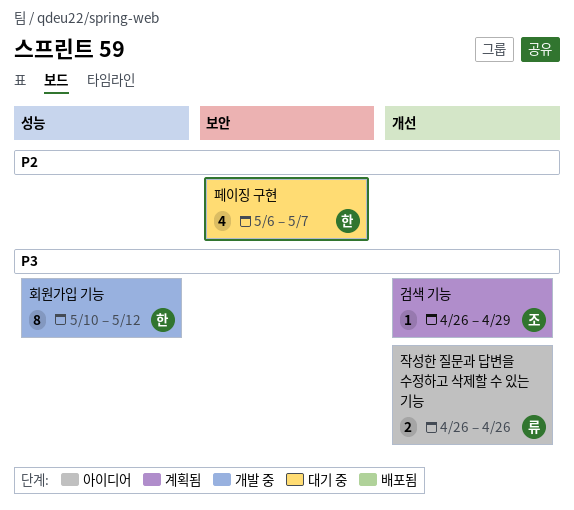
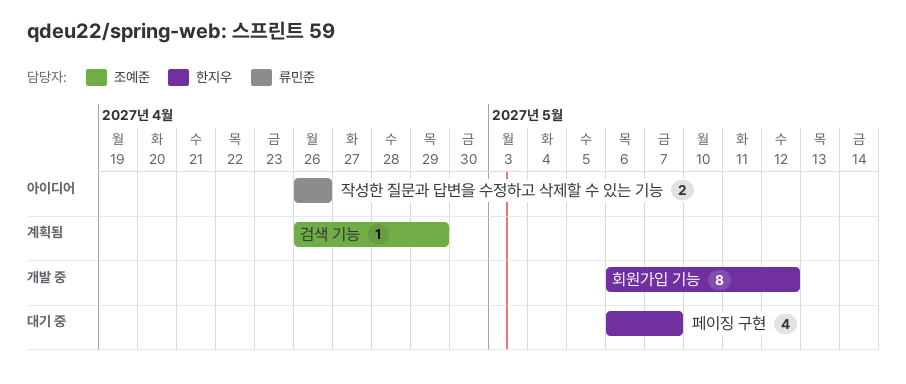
회원가입 기능, start: May 10 -> May 6

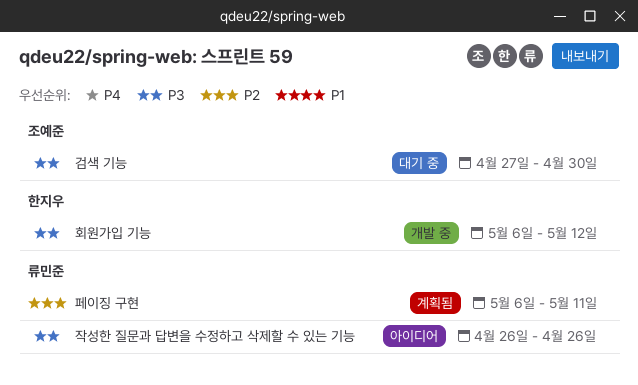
검색 기능, status: 계획됨 -> 대기 중
검색 기능, start: Apr 26 -> Apr 27
검색 기능, due: Apr 29 -> Apr 30
페이징 구현, status: 대기 중 -> 계획됨
페이징 구현, owner: 한지우 -> 류민준
페이징 구현, due: May 7 -> May 11

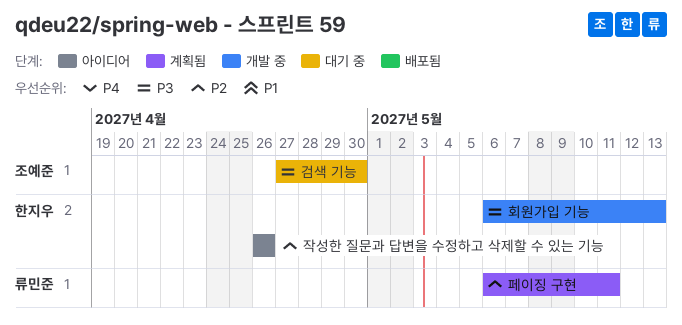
작성한 질문과 답변을 수정하고 삭제할 수 있는 기능, owner: 류민준 -> 한지우
작성한 질문과 답변을 수정하고 삭제할 수 있는 기능, priority: P3 -> P2
회원가입 기능, due: May 12 -> May 13

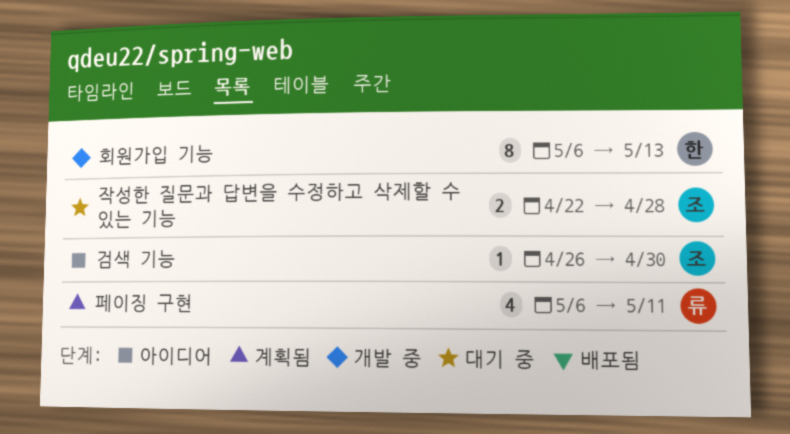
검색 기능, status: 대기 중 -> 아이디어
검색 기능, start: Apr 27 -> Apr 26
작성한 질문과 답변을 수정하고 삭제할 수 있는 기능, status: 아이디어 -> 대기 중
작성한 질문과 답변을 수정하고 삭제할 수 있는 기능, owner: 한지우 -> 조예준
작성한 질문과 답변을 수정하고 삭제할 수 있는 기능, start: Apr 26 -> Apr 22
작성한 질문과 답변을 수정하고 삭제할 수 있는 기능, due: Apr 26 -> Apr 28

